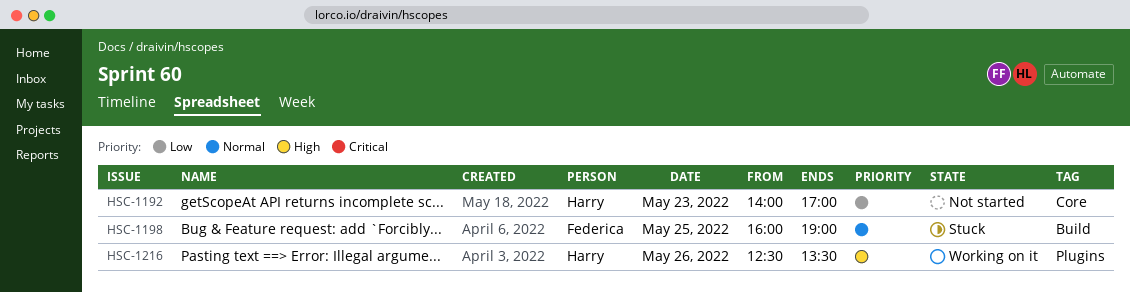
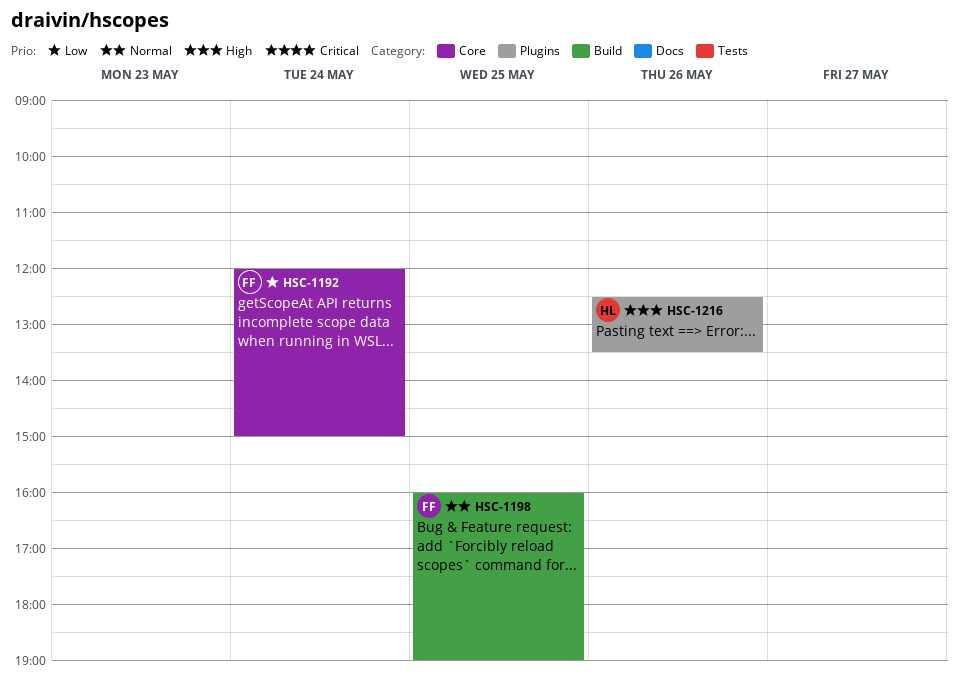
HSC-1192, owner: Harry -> Federica
HSC-1192, day: May 23 -> May 24
HSC-1192, begins: 14:00 -> 12:00
HSC-1192, ends: 17:00 -> 15:00

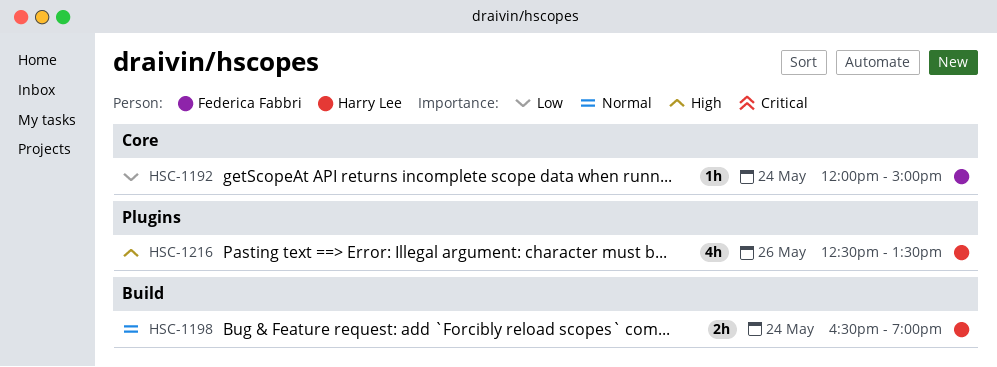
HSC-1198, owner: Federica Fabbri -> Harry Lee
HSC-1198, day: May 25 -> May 24
HSC-1198, begins: 16:00 -> 16:30

